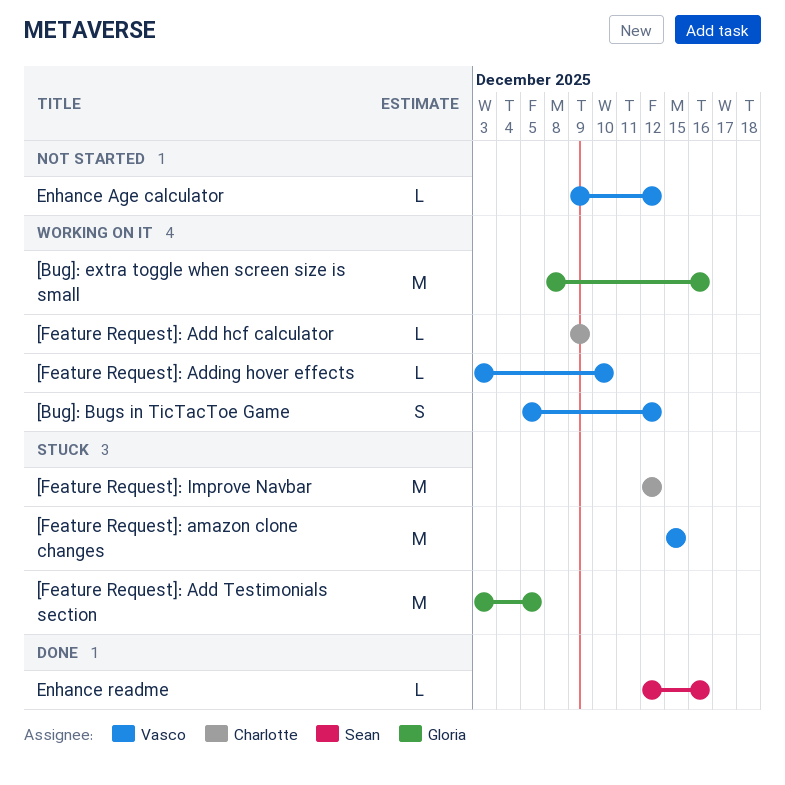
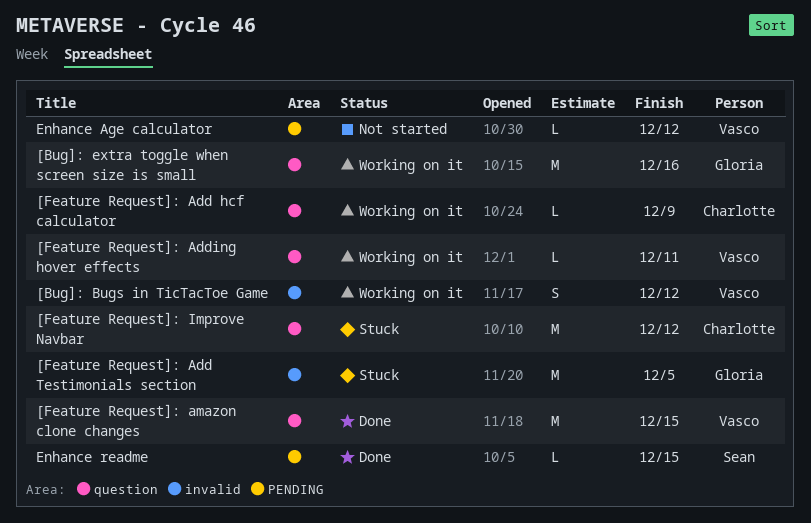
[Feature Request]: Adding hover effects, due: Dec 10 -> Dec 11
[Feature Request]: amazon clone changes, status: Stuck -> Done
Enhance readme, due: Dec 16 -> Dec 15

